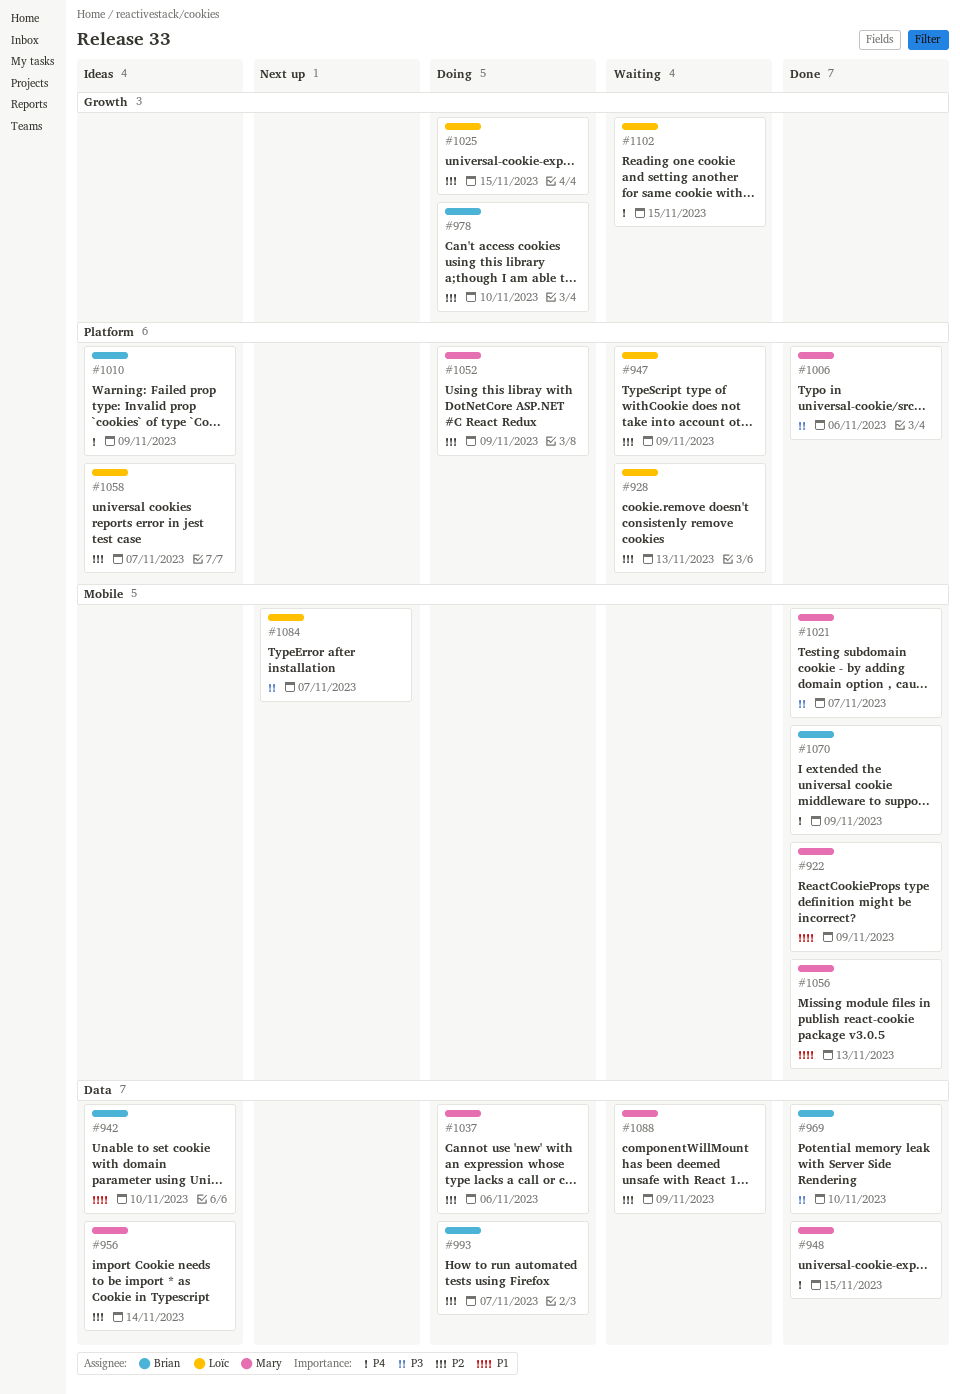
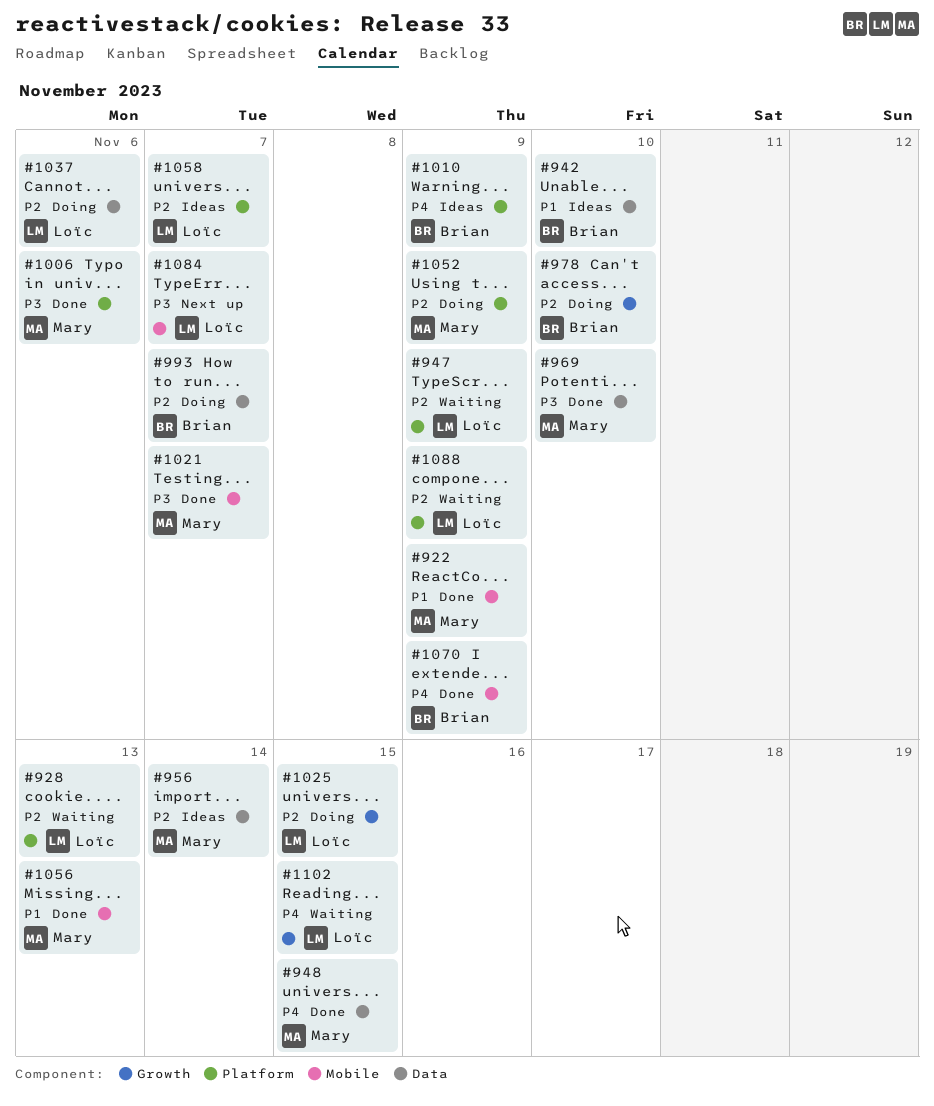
#969, owner: Brian -> Mary
#1037, owner: Mary -> Loïc
#1088, owner: Mary -> Loïc
#1088, label: Data -> Platform

